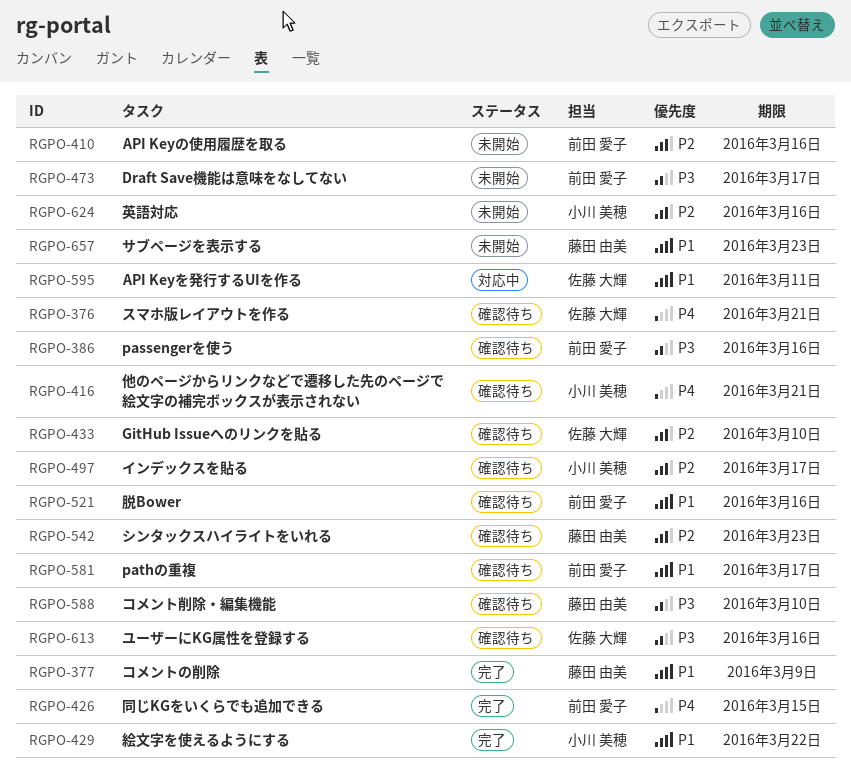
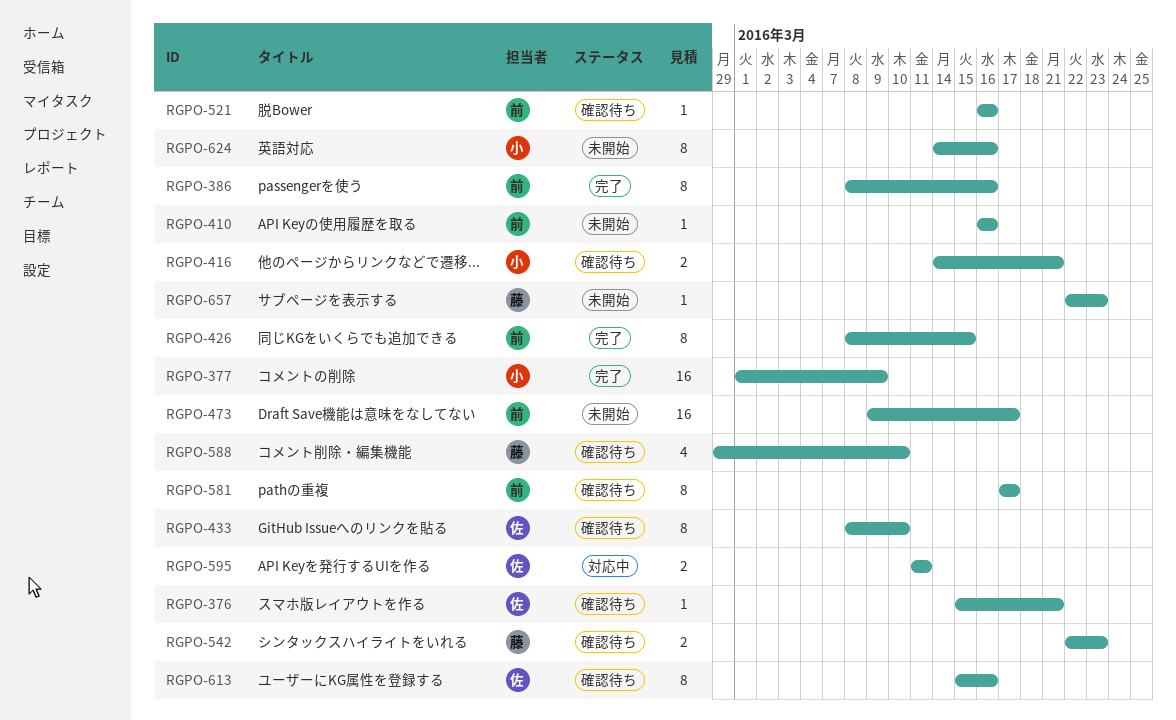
RGPO-377, owner: 藤田 由美 -> 小川 美穂
RGPO-386, status: 確認待ち -> 完了
RGPO-429: present -> none
RGPO-497: present -> none

